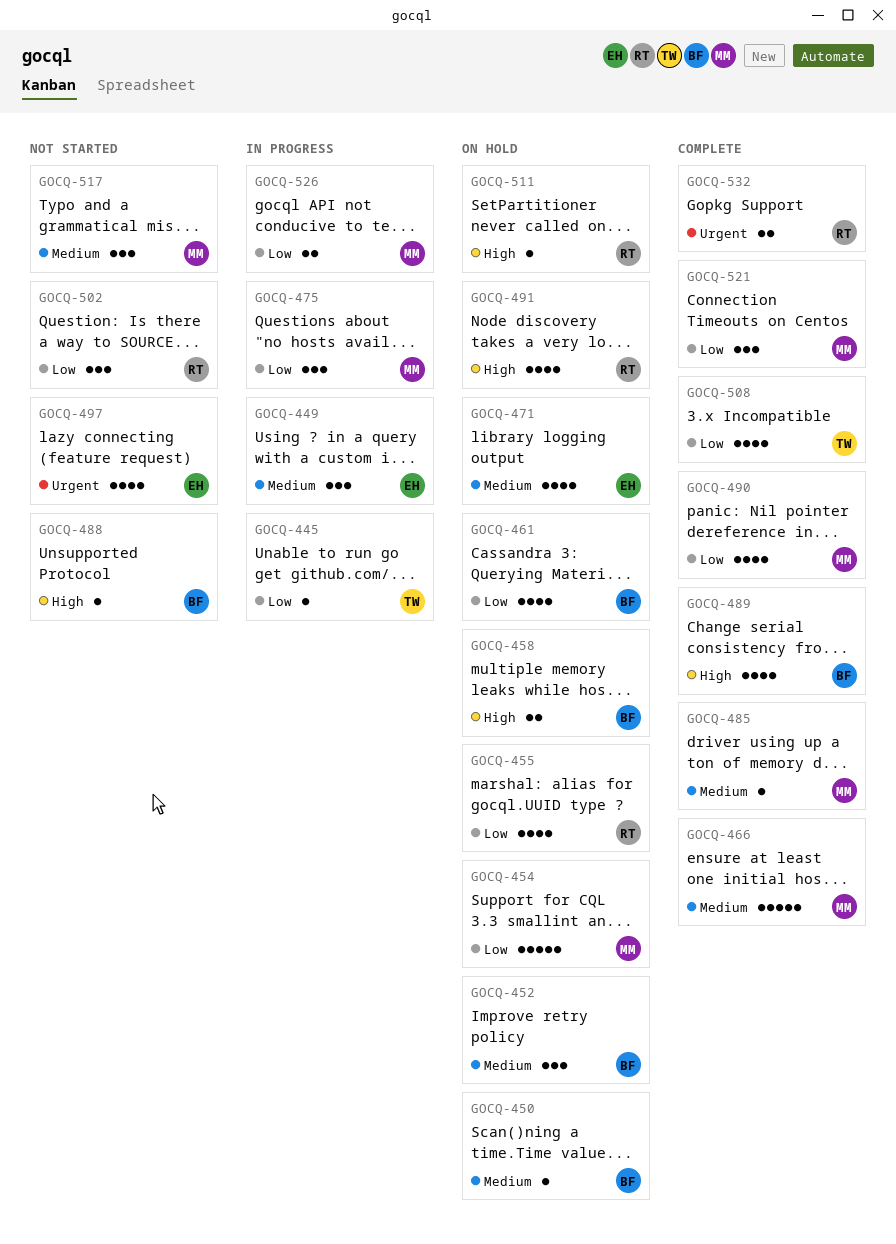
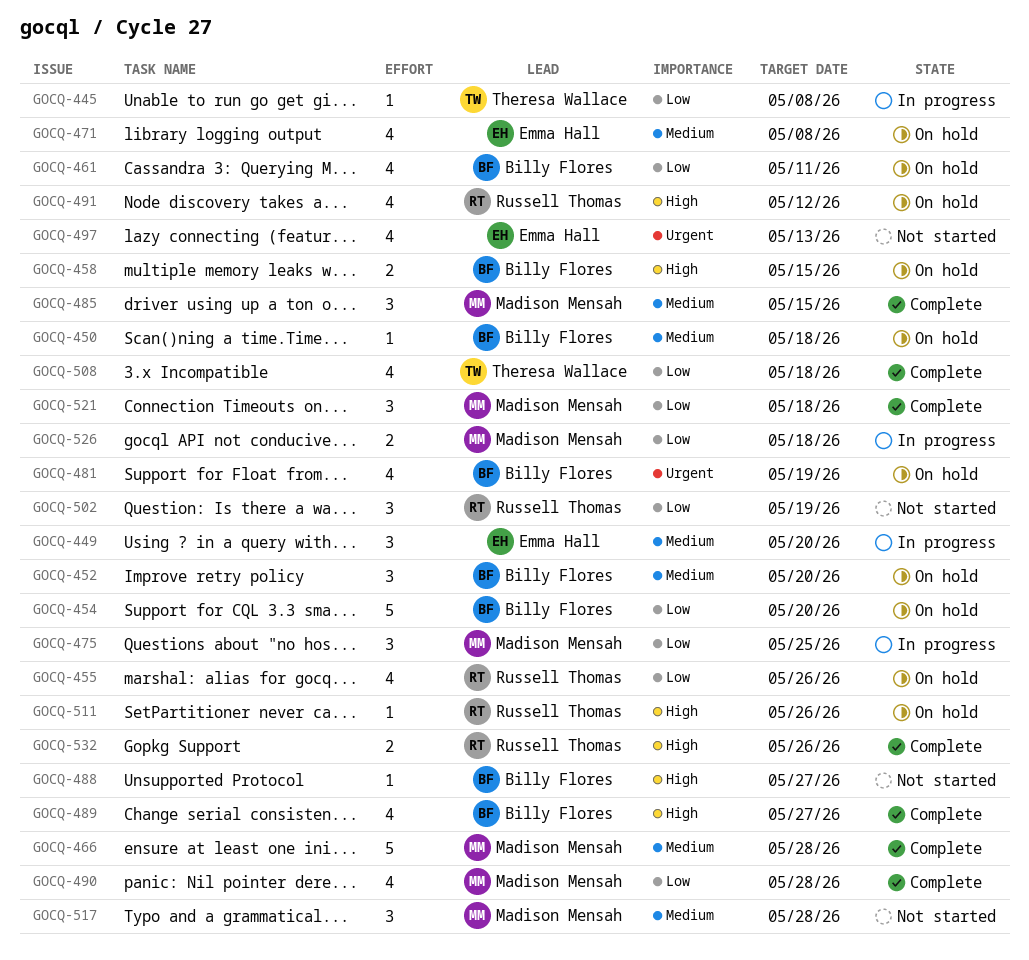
GOCQ-454, owner: Madison Mensah -> Billy Flores
GOCQ-481: none -> present
GOCQ-485, estimate: 1 -> 3
GOCQ-532, priority: Urgent -> High

